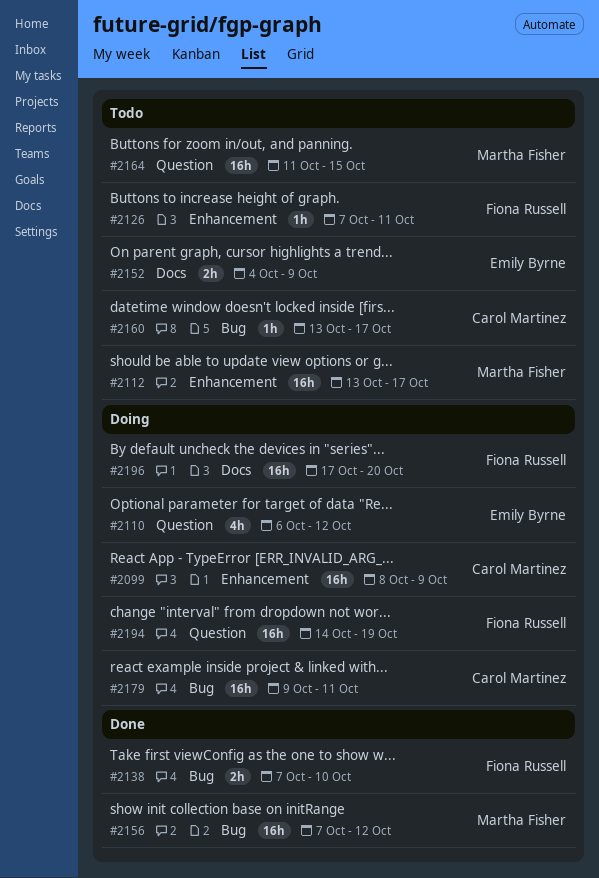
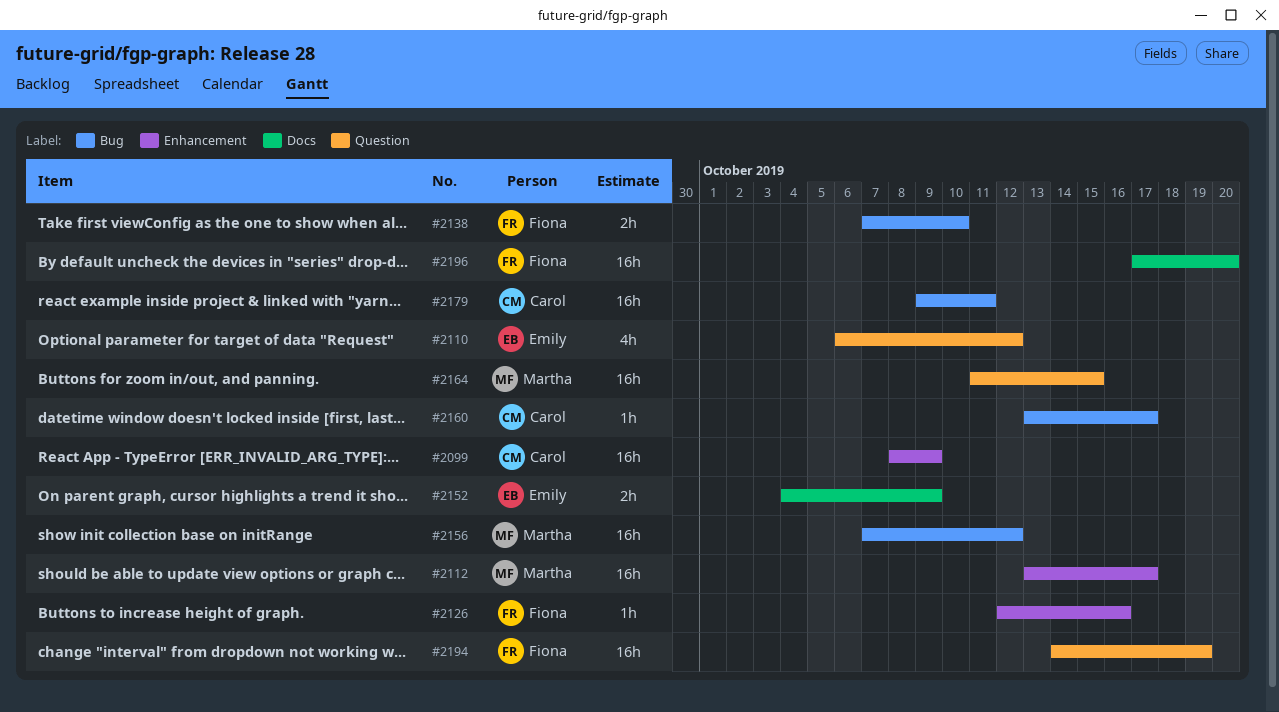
#2126, start: Oct 7 -> Oct 12
#2126, due: Oct 11 -> Oct 16

